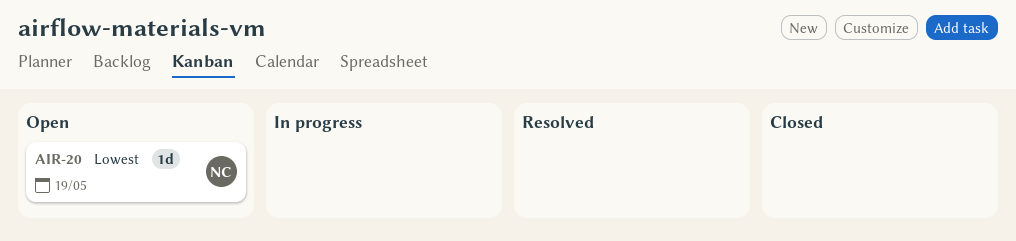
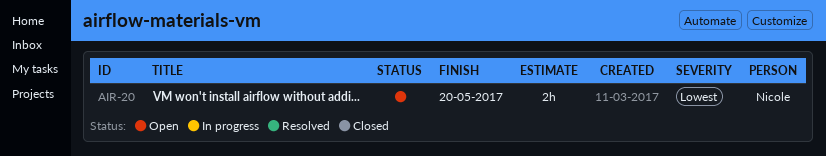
AIR-20, estimate: 1d -> 2h
AIR-20, due: May 19 -> May 20

